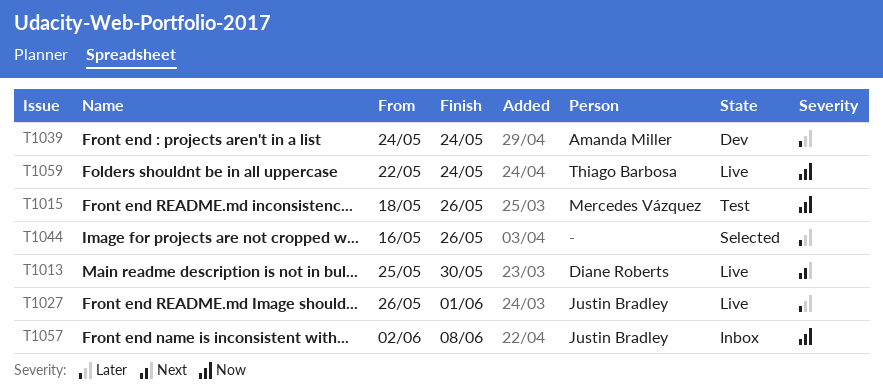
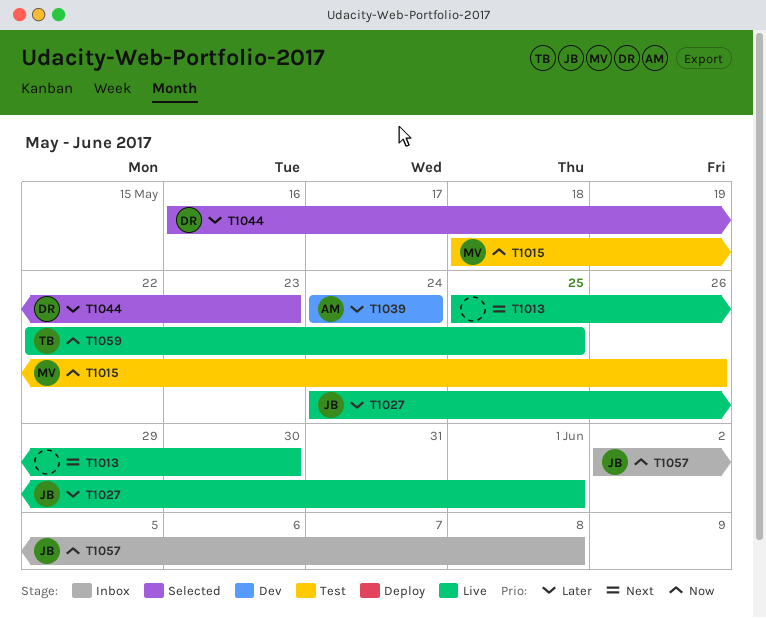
T1013, owner: Diane Roberts -> none
T1027, start: May 26 -> May 24
T1044, owner: none -> Diane Roberts
T1044, due: May 26 -> May 23
T1059, due: May 24 -> May 25

